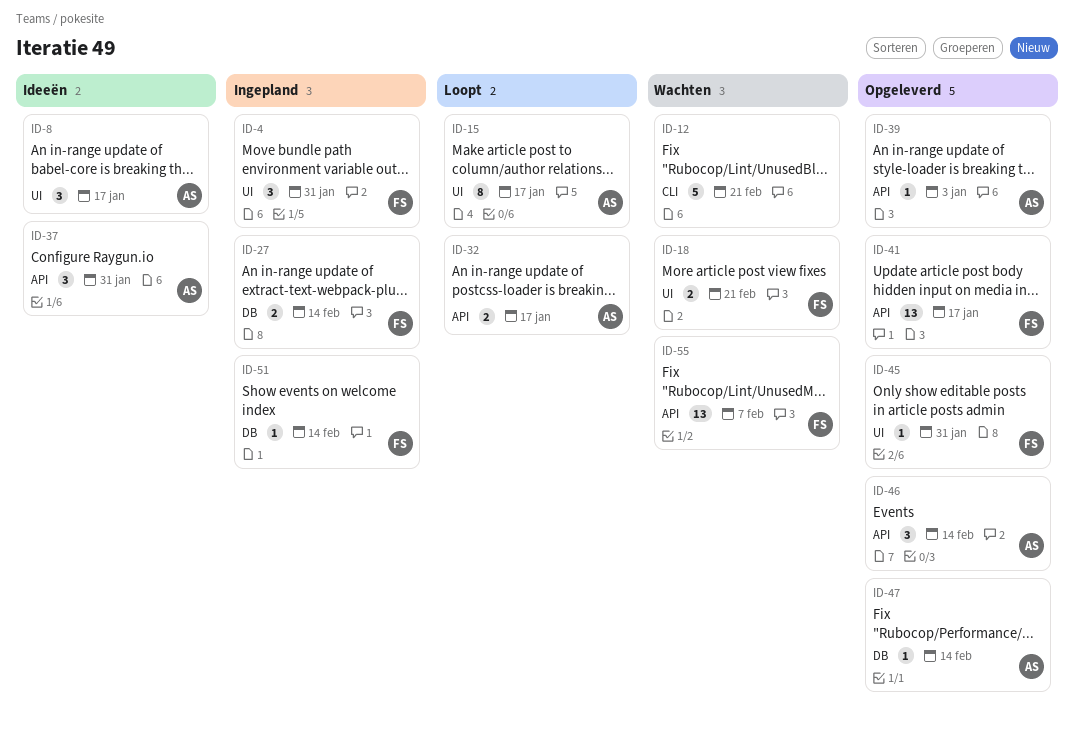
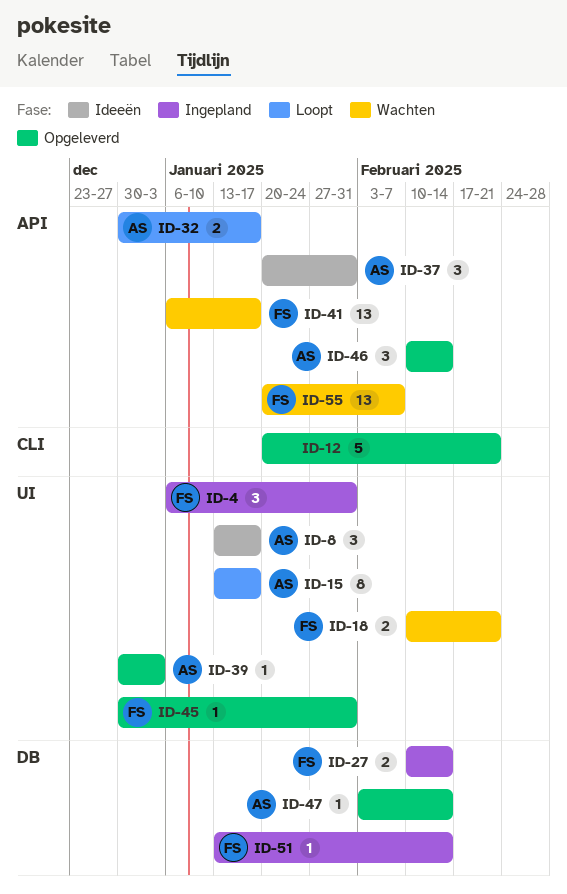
ID-12, status: Wachten -> Opgeleverd
ID-39, label: API -> UI
ID-41, status: Opgeleverd -> Wachten

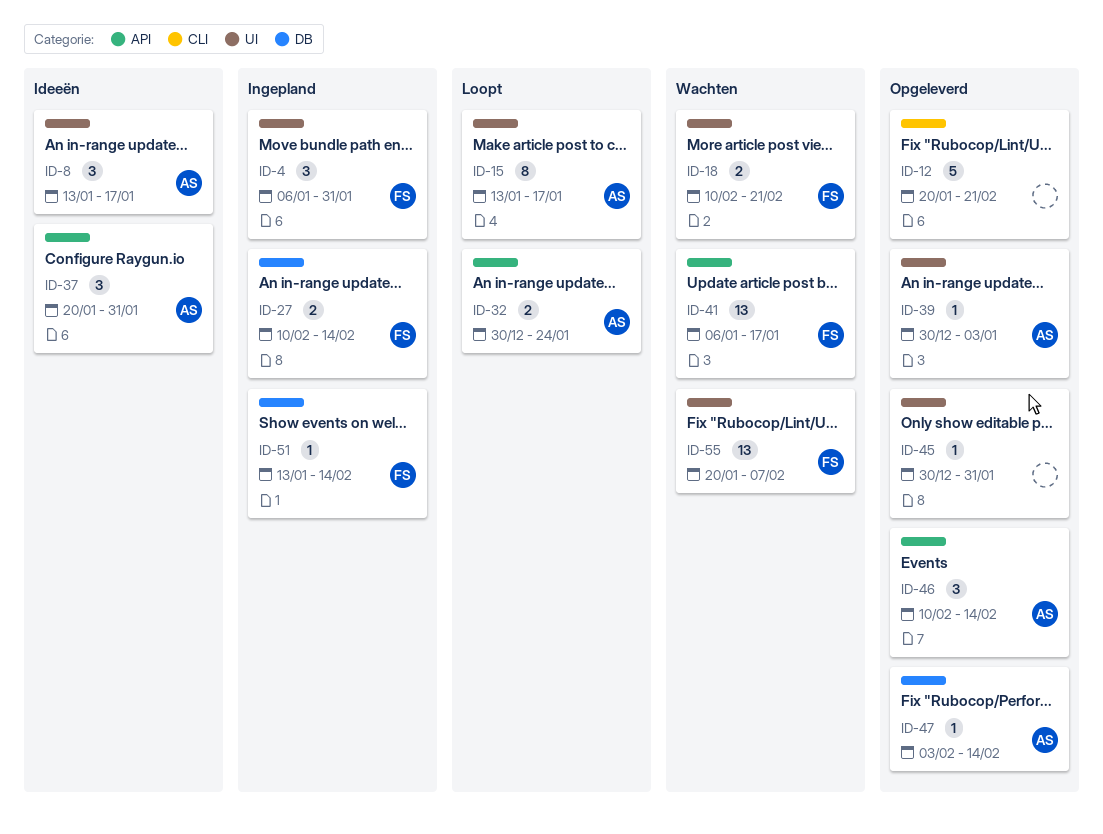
ID-32, due: Jan 17 -> Jan 24
ID-45, owner: FS -> none
ID-55, label: API -> UI

